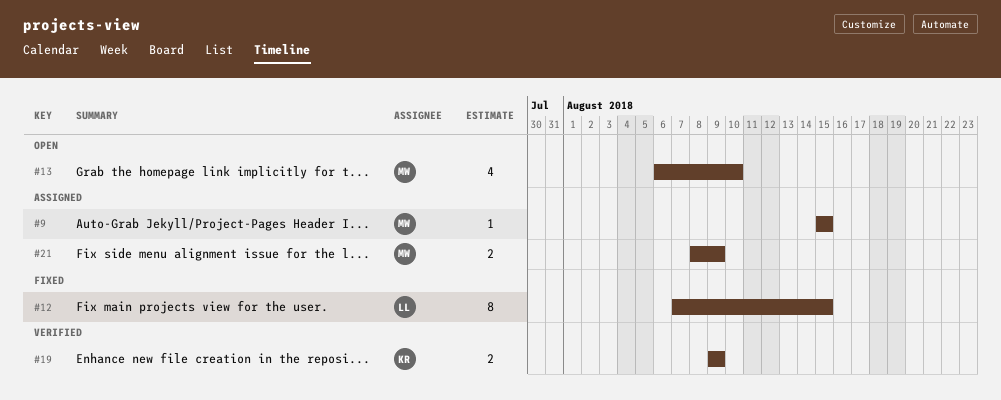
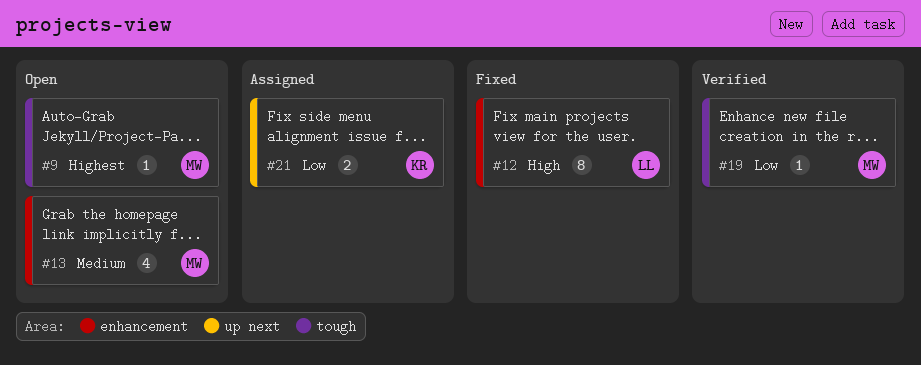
#9, status: Assigned -> Open
#19, owner: KR -> MW
#19, estimate: 2 -> 1
#21, owner: MW -> KR

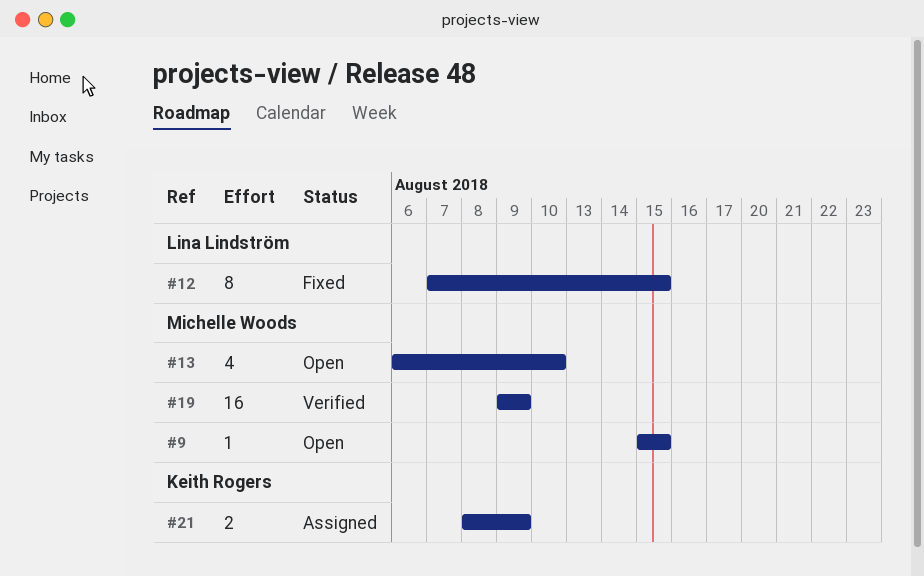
#19, estimate: 1 -> 16

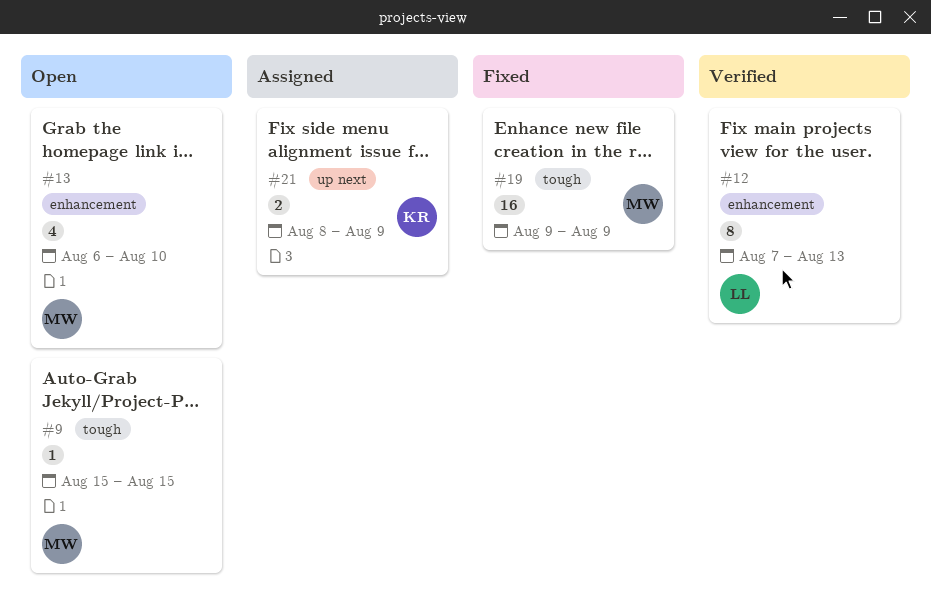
#12, status: Fixed -> Verified
#12, due: Aug 15 -> Aug 13
#19, status: Verified -> Fixed

